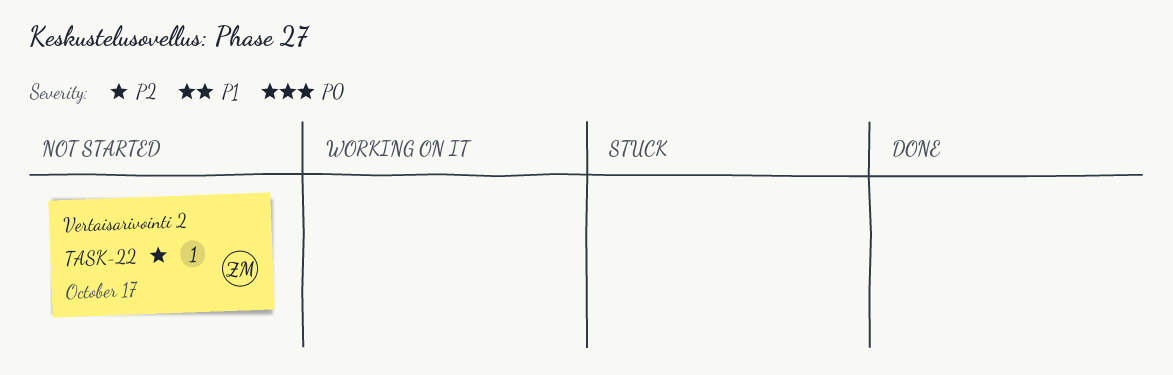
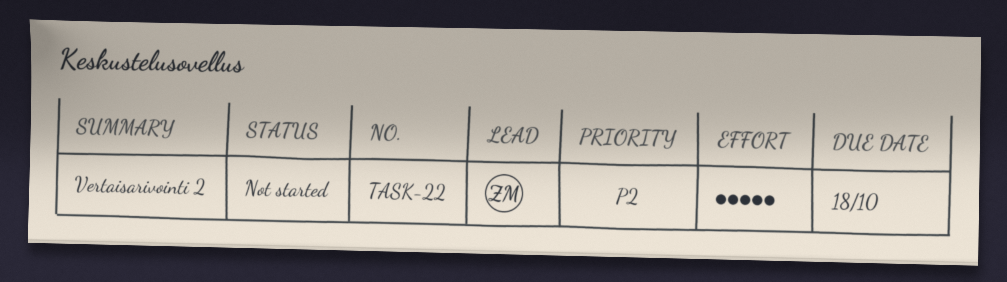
TASK-22, estimate: 1 -> 5
TASK-22, due: Oct 17 -> Oct 18

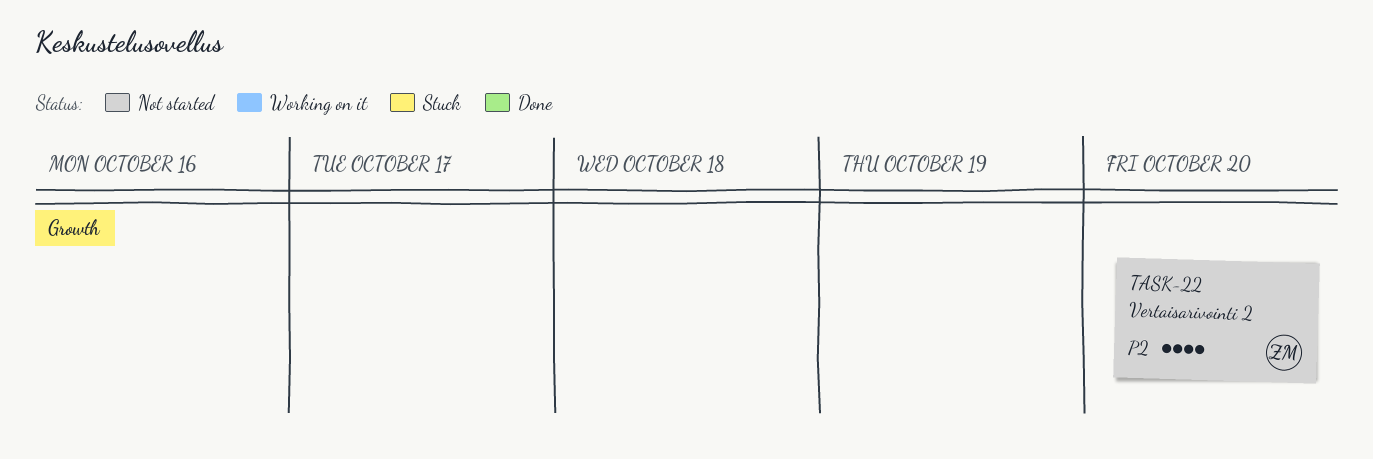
TASK-22, estimate: 5 -> 4
TASK-22, due: Oct 18 -> Oct 20

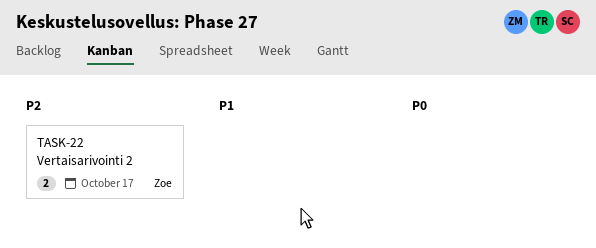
TASK-22, estimate: 4 -> 2
TASK-22, due: Oct 20 -> Oct 17

